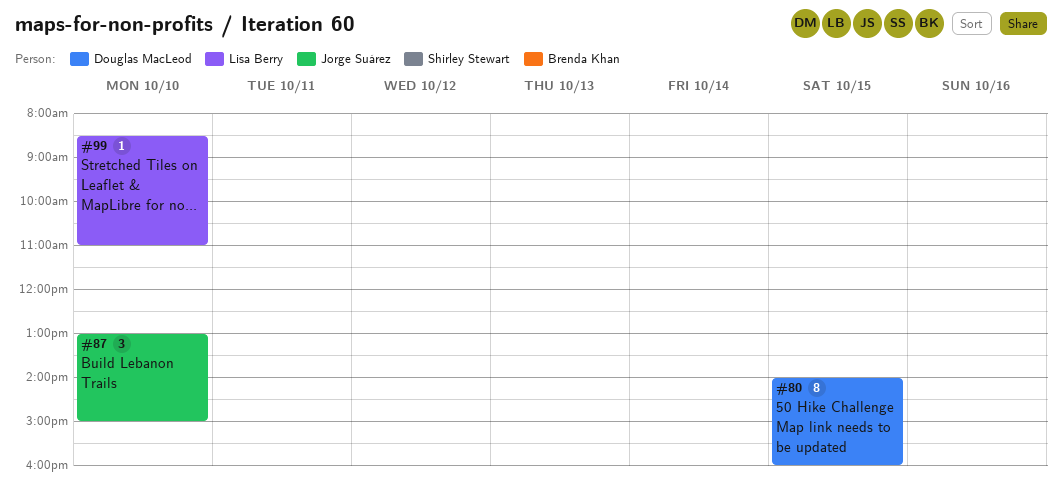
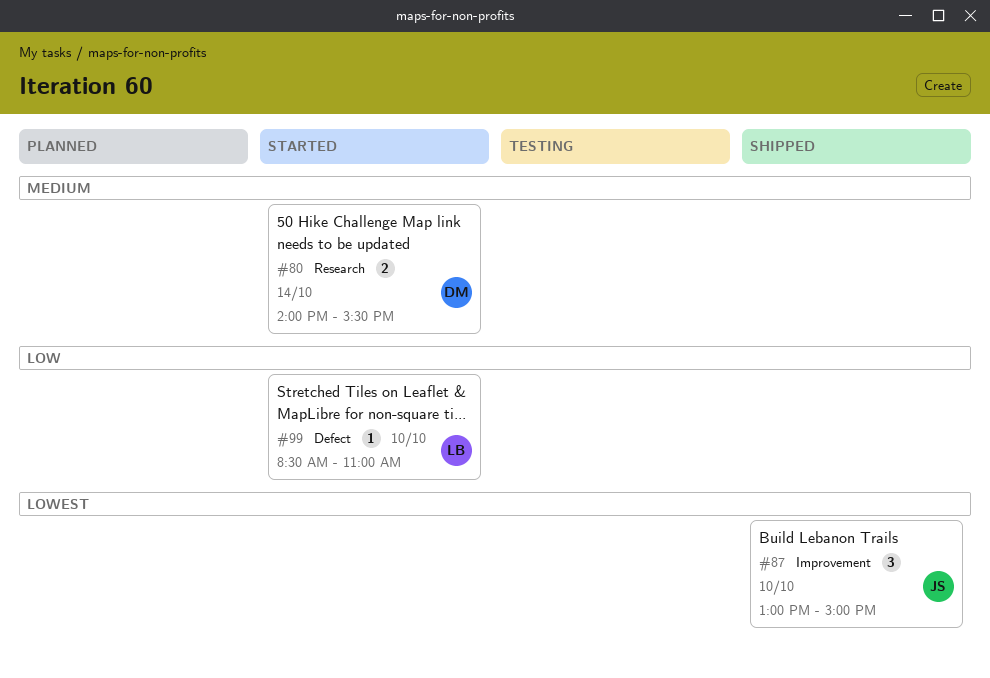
#80, estimate: 8 -> 2
#80, day: Oct 15 -> Oct 14
#80, ends: 16:00 -> 15:30

